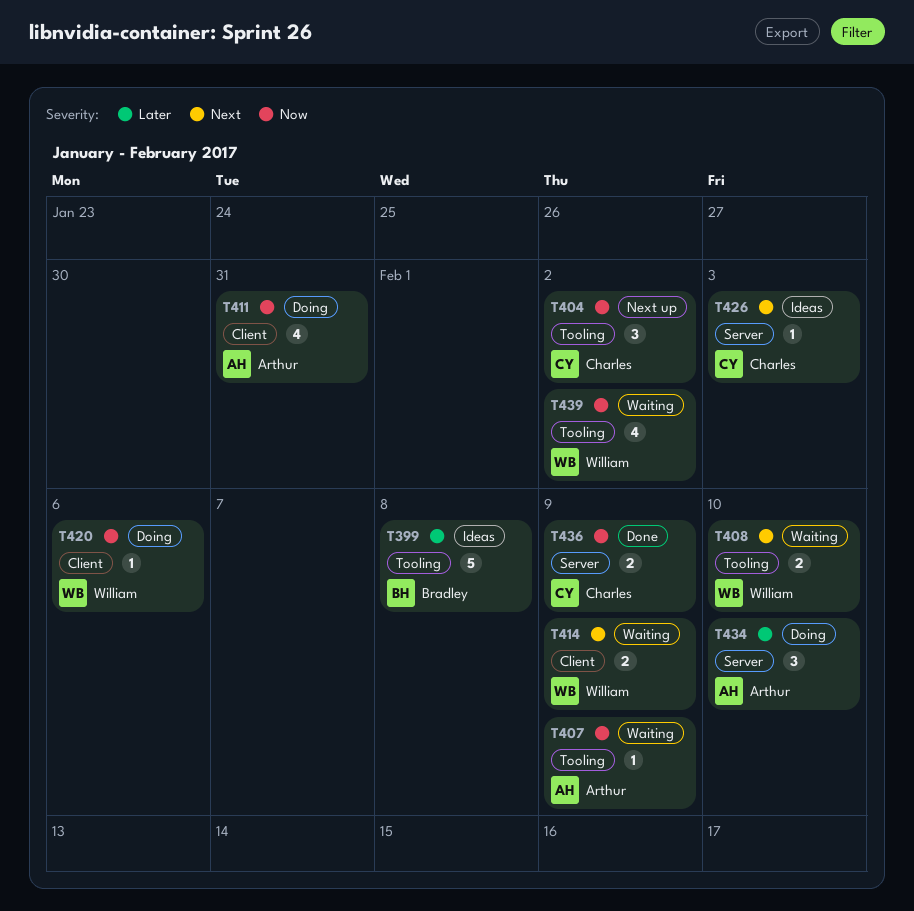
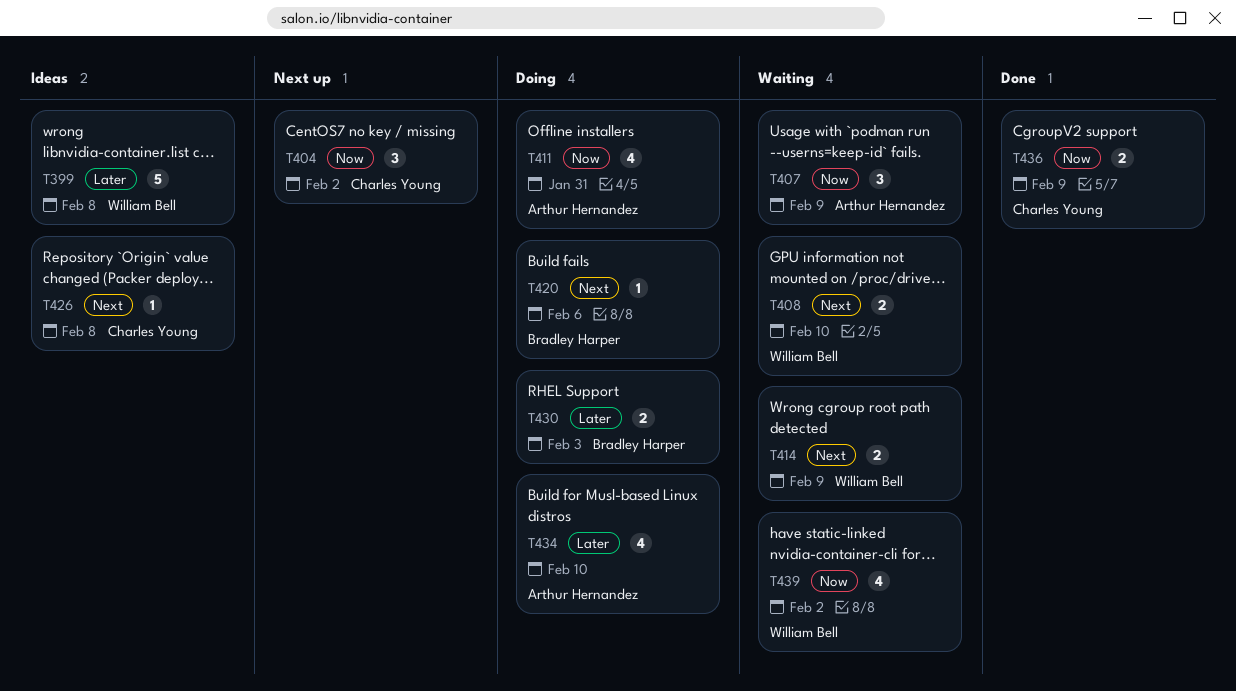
T399, owner: Bradley Harper -> William Bell
T407, estimate: 1 -> 3
T420, owner: William Bell -> Bradley Harper
T420, priority: Now -> Next
T426, due: Feb 3 -> Feb 8
T430: none -> present
T434, estimate: 3 -> 4

